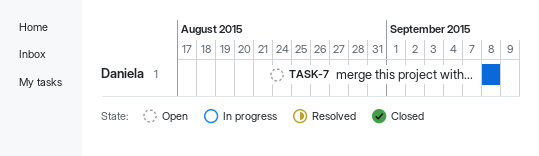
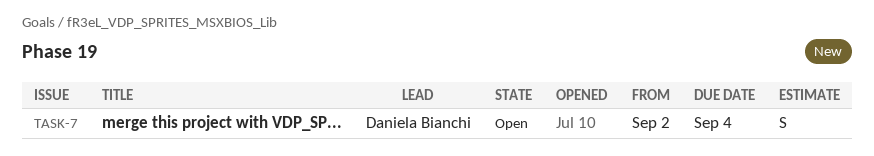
TASK-7, start: Sep 8 -> Sep 2
TASK-7, due: Sep 8 -> Sep 4

